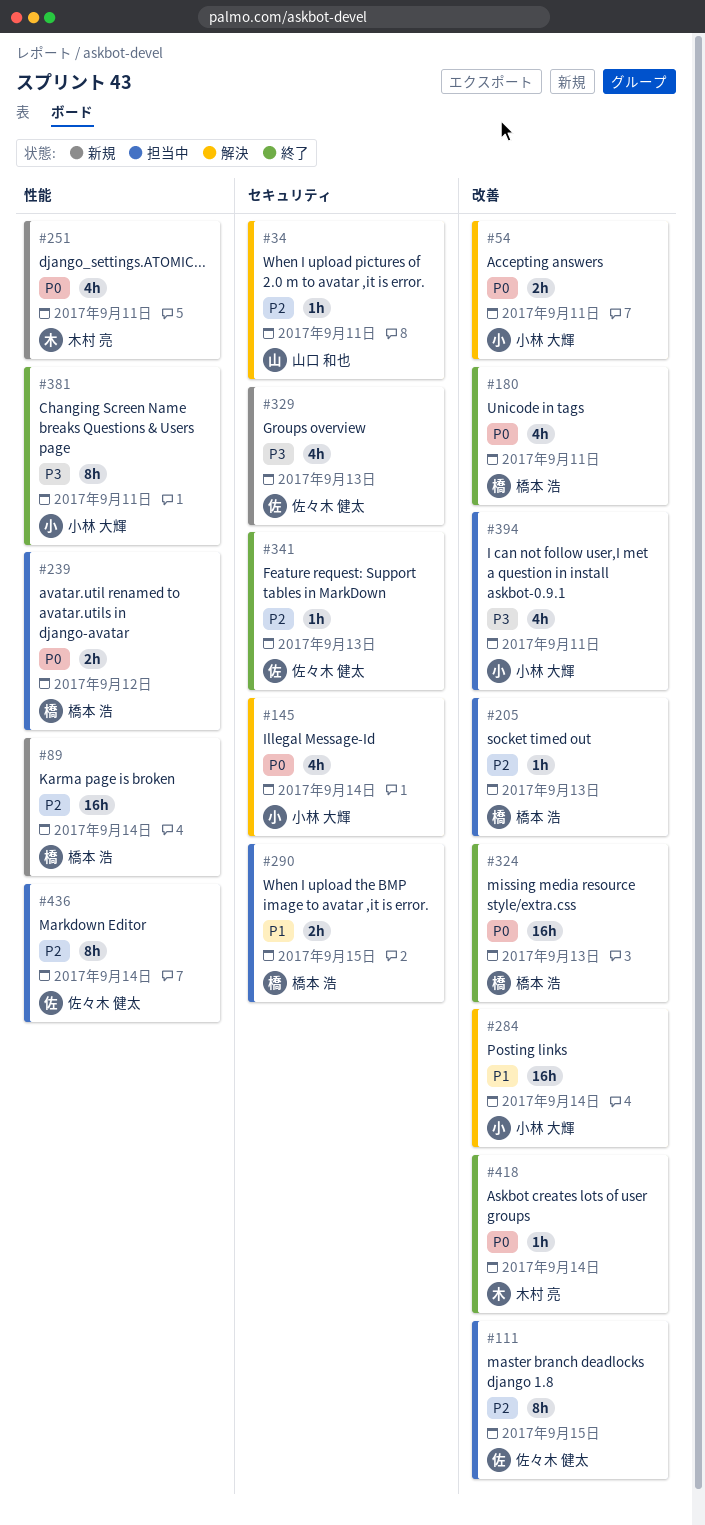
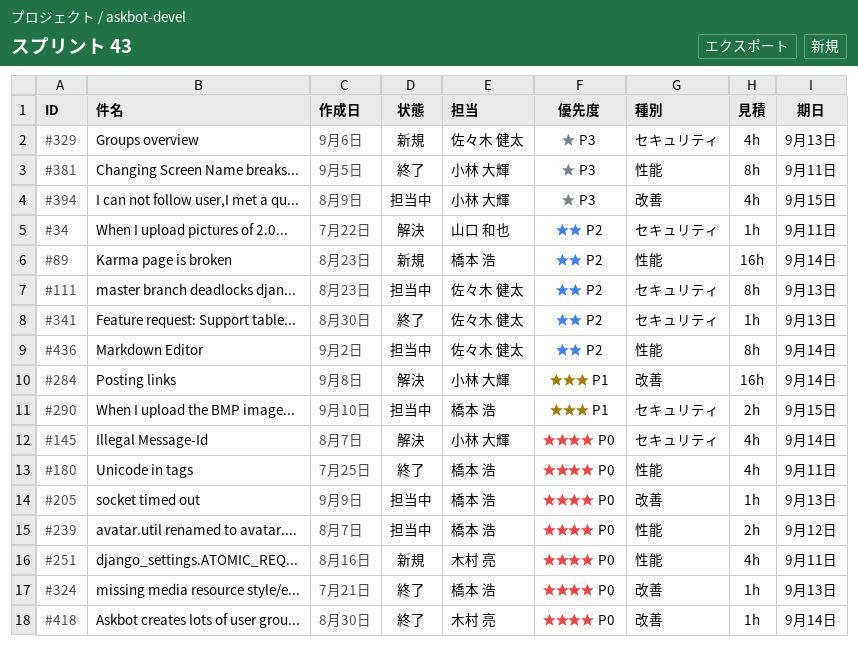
#54: present -> none
#111, label: 改善 -> セキュリティ
#111, due: Sep 15 -> Sep 13
#180, label: 改善 -> 性能
#205, priority: P2 -> P0
#324, estimate: 16h -> 1h
#394, due: Sep 11 -> Sep 15

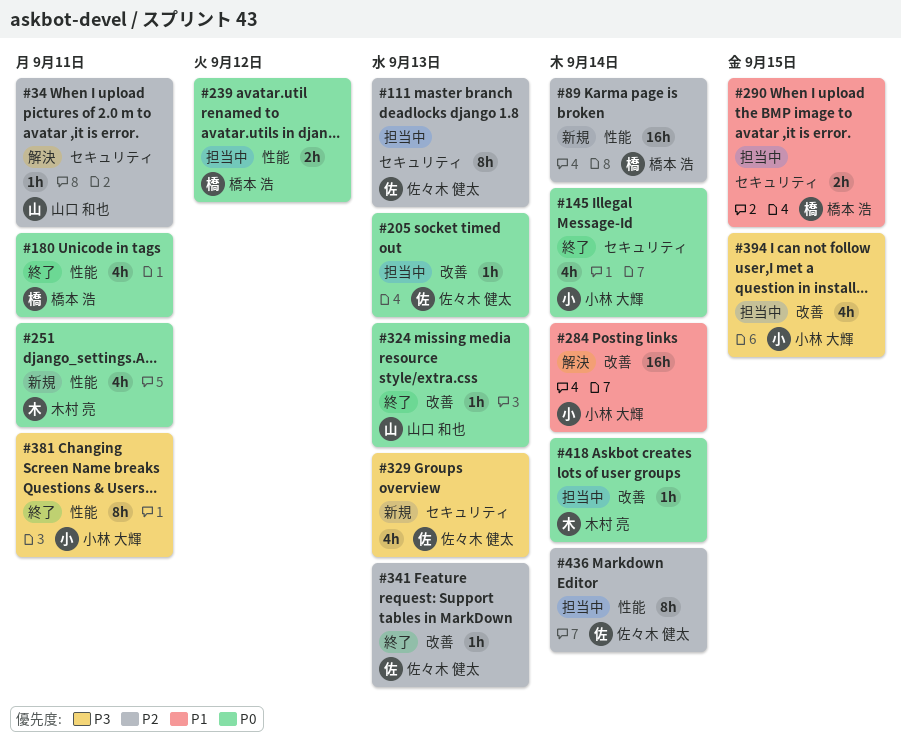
#145, status: 解決 -> 終了
#205, owner: 橋本 浩 -> 佐々木 健太
#324, owner: 橋本 浩 -> 山口 和也
#341, label: セキュリティ -> 改善
#418, status: 終了 -> 担当中

